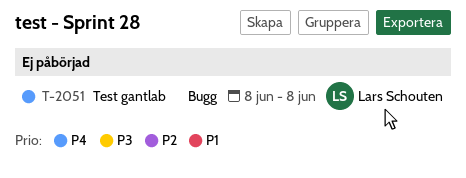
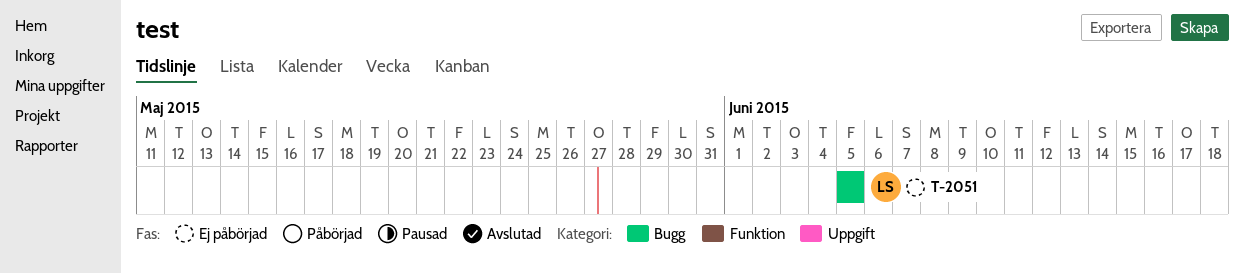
T-2051, start: Jun 8 -> Jun 5
T-2051, due: Jun 8 -> Jun 5

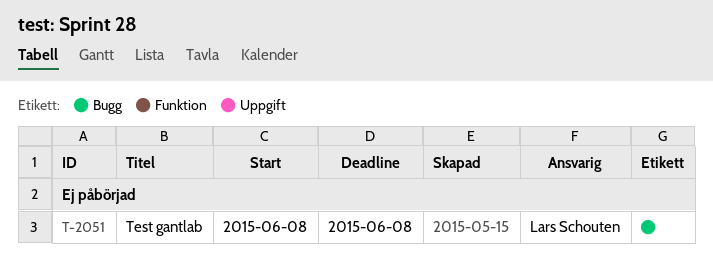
T-2051, start: Jun 5 -> Jun 8
T-2051, due: Jun 5 -> Jun 8

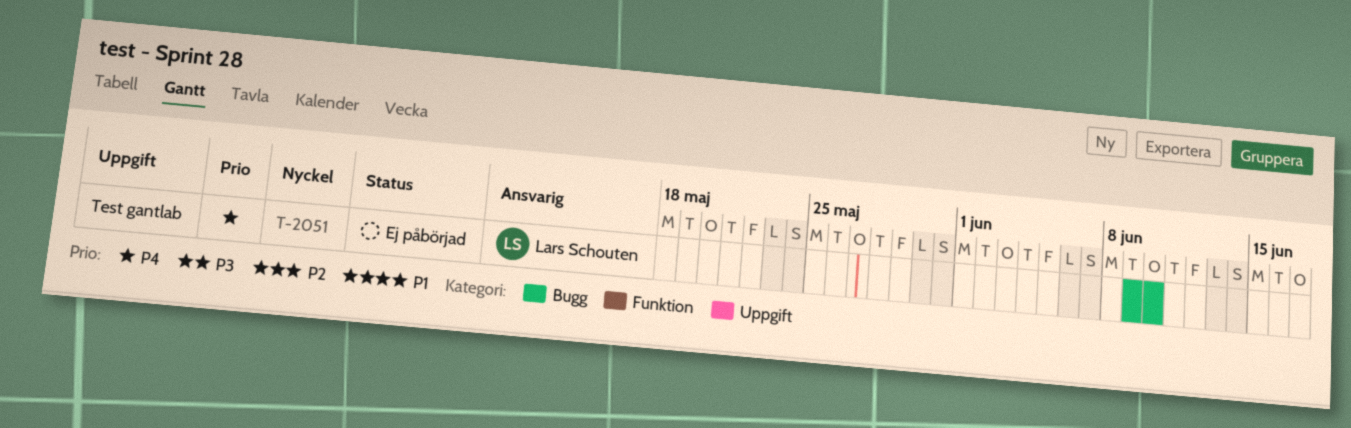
T-2051, start: Jun 8 -> Jun 9
T-2051, due: Jun 8 -> Jun 10

